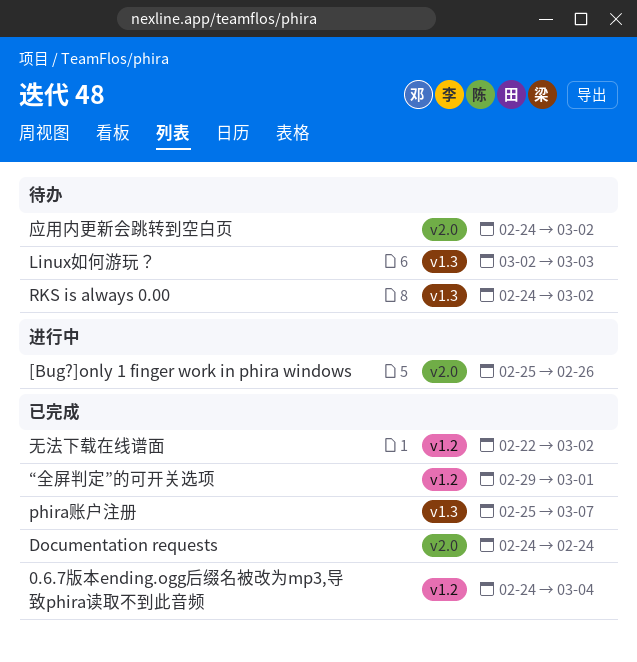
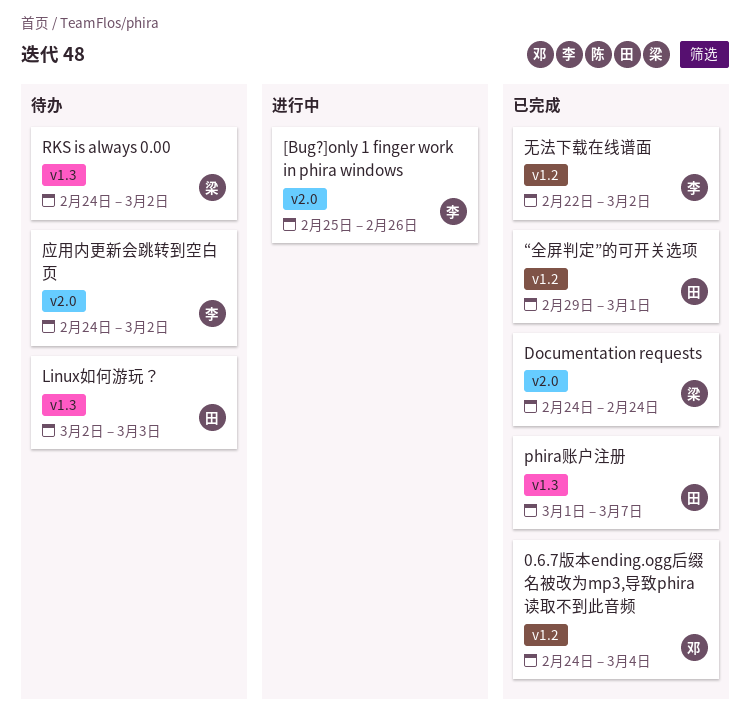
phira账户注册, start: Feb 25 -> Mar 1

